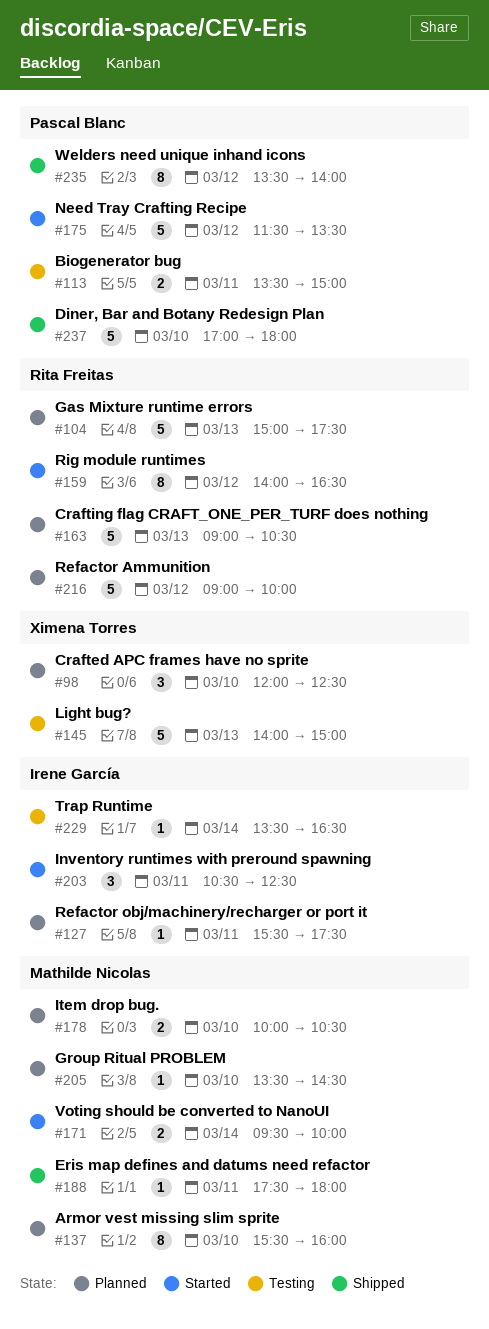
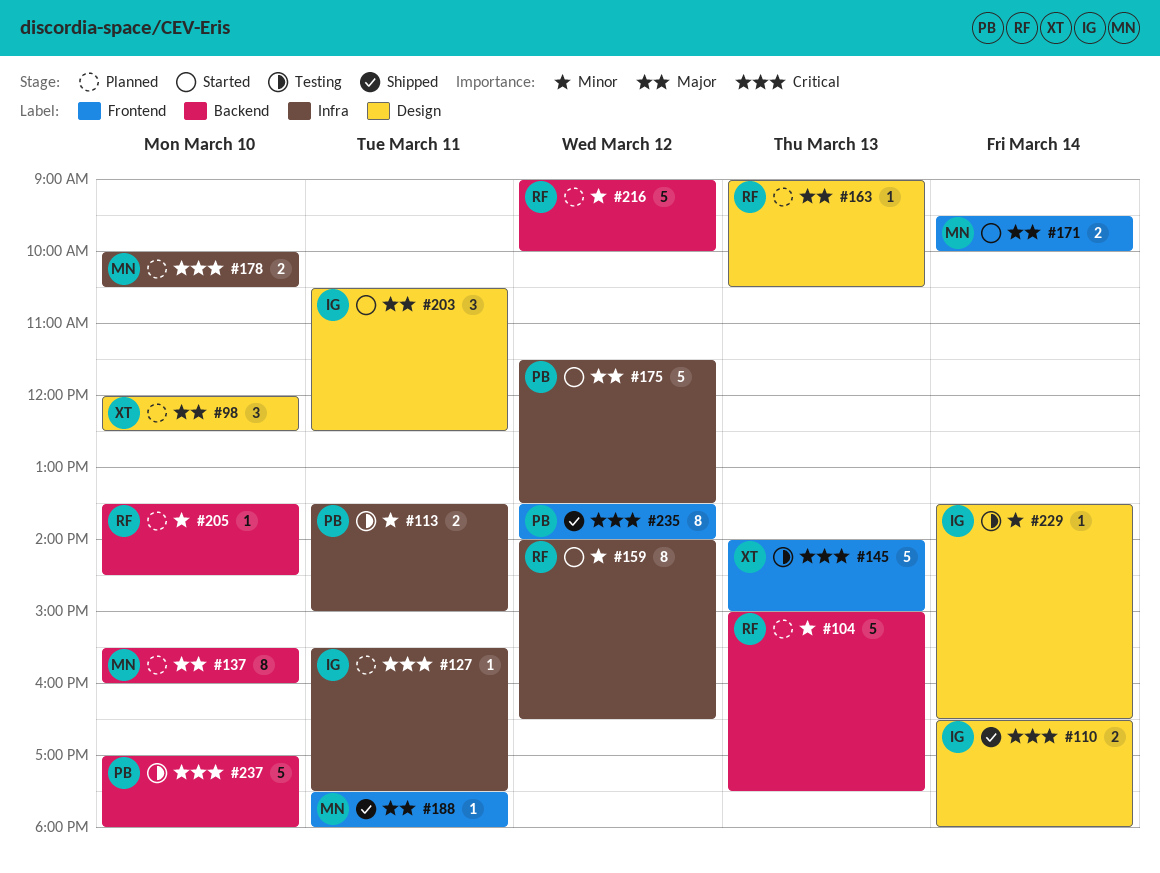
#110: none -> present
#163, estimate: 5 -> 1
#205, owner: Mathilde Nicolas -> Rita Freitas
#237, status: Shipped -> Testing

